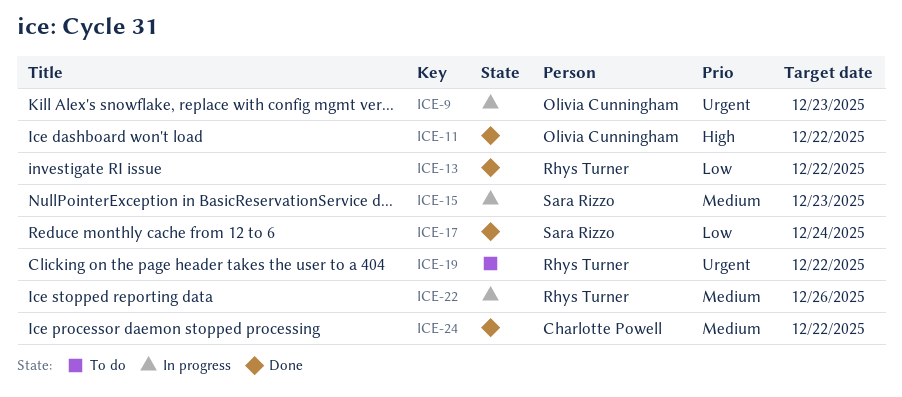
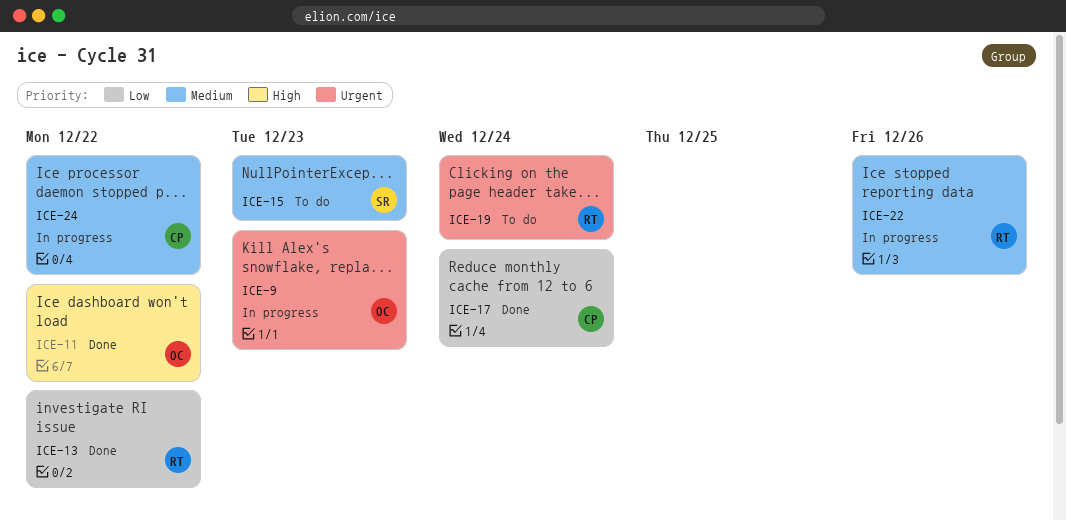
ICE-15, status: In progress -> To do
ICE-17, owner: Sara Rizzo -> Charlotte Powell
ICE-19, due: Dec 22 -> Dec 24
ICE-24, status: Done -> In progress

